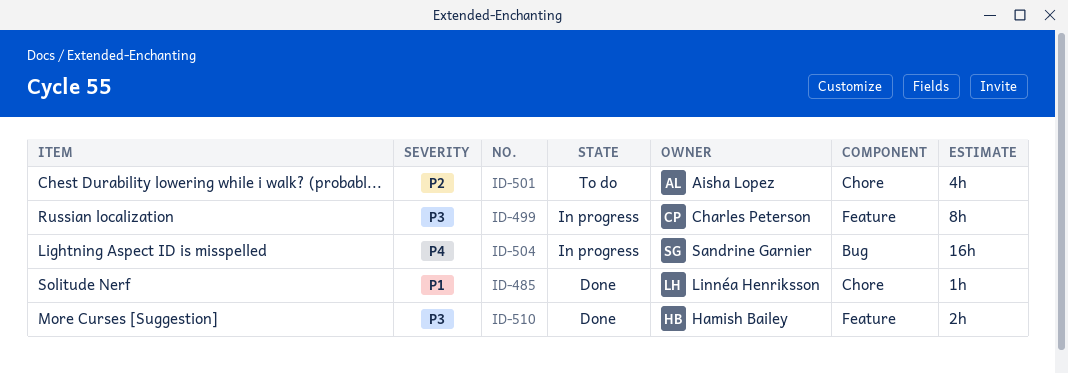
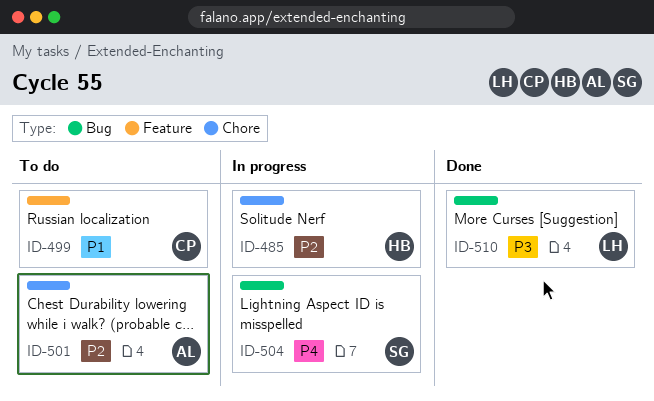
ID-485, status: Done -> In progress
ID-485, owner: Linnéa Henriksson -> Hamish Bailey
ID-485, priority: P1 -> P2
ID-499, status: In progress -> To do
ID-499, priority: P3 -> P1
ID-510, owner: Hamish Bailey -> Linnéa Henriksson
ID-510, label: Feature -> Bug

